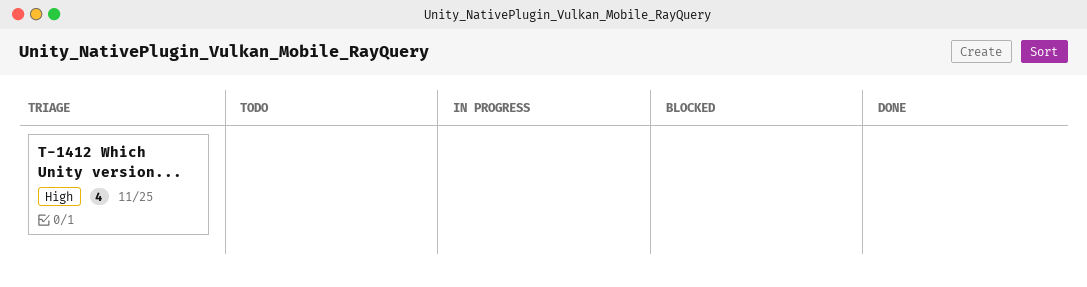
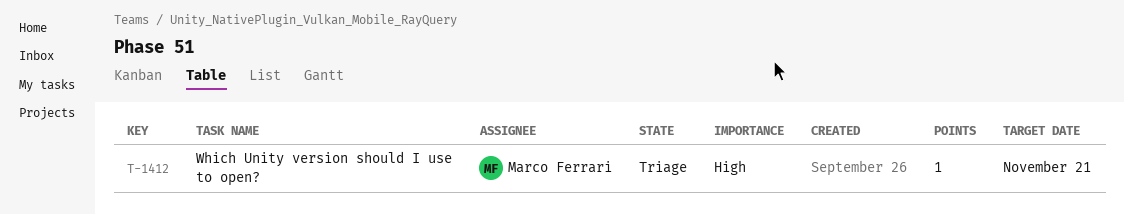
T-1412, estimate: 4 -> 1
T-1412, due: Nov 25 -> Nov 21

